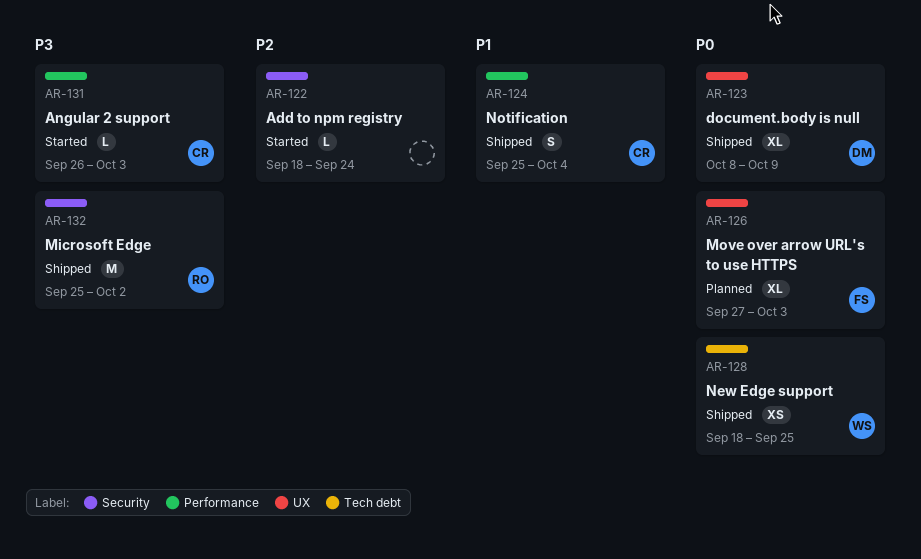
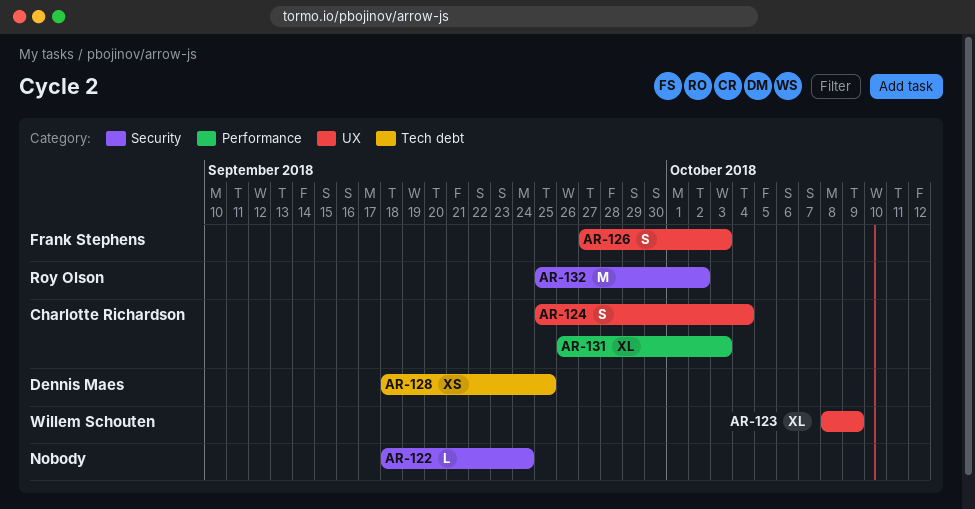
AR-123, owner: Dennis Maes -> Willem Schouten
AR-124, label: Performance -> UX
AR-126, estimate: XL -> S
AR-128, owner: Willem Schouten -> Dennis Maes
AR-131, estimate: L -> XL

